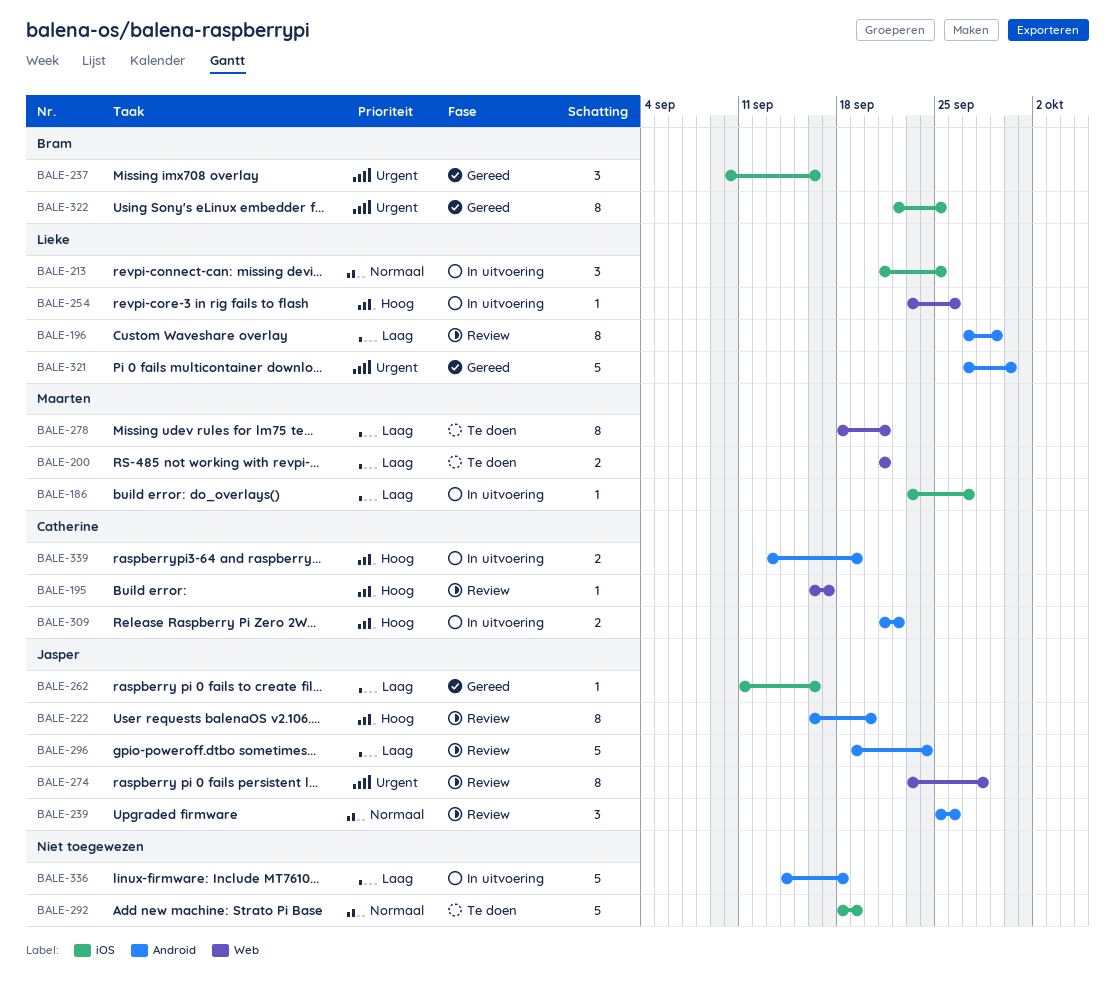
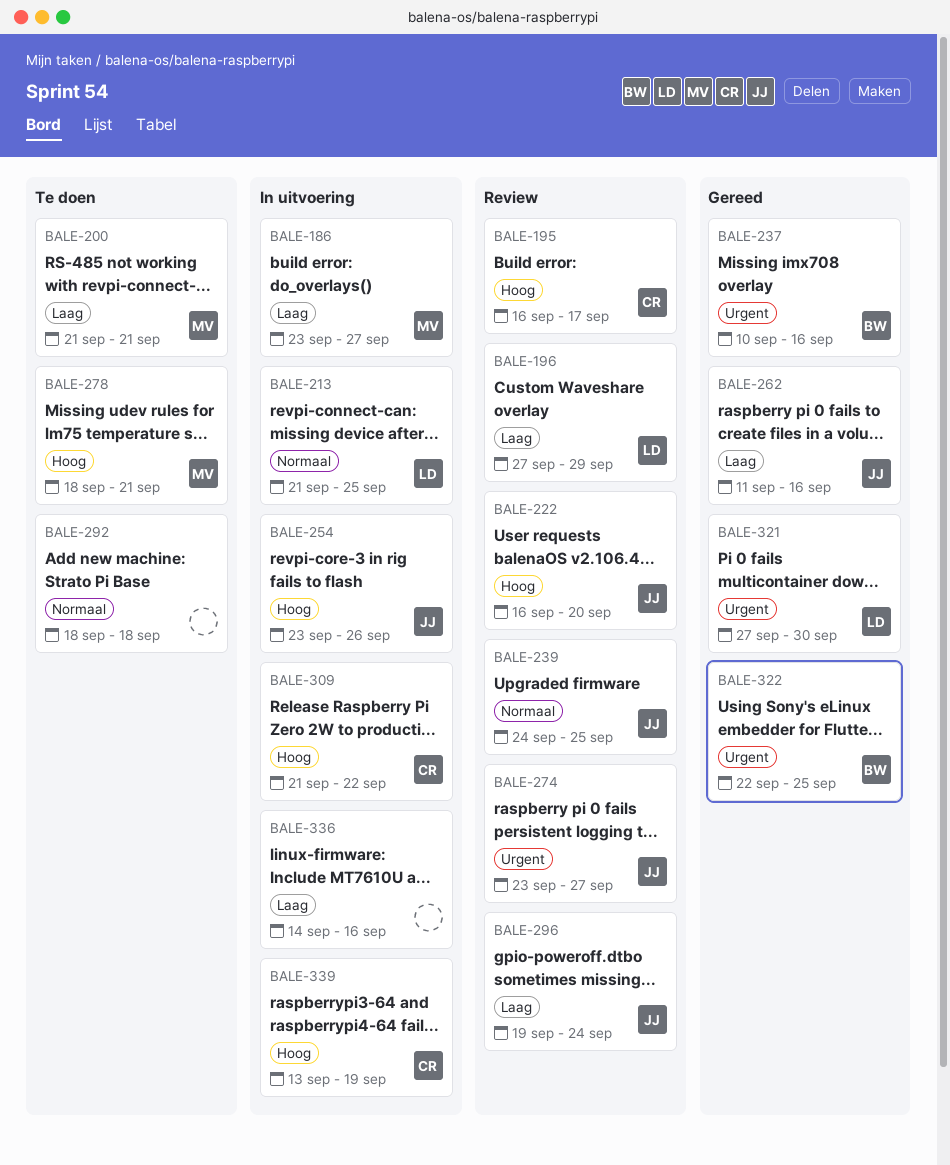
BALE-239, start: Sep 25 -> Sep 24
BALE-239, due: Sep 26 -> Sep 25
BALE-254, owner: Lieke -> Jasper
BALE-274, due: Sep 28 -> Sep 27
BALE-278, priority: Laag -> Hoog
BALE-292, due: Sep 19 -> Sep 18
BALE-336, due: Sep 18 -> Sep 16

